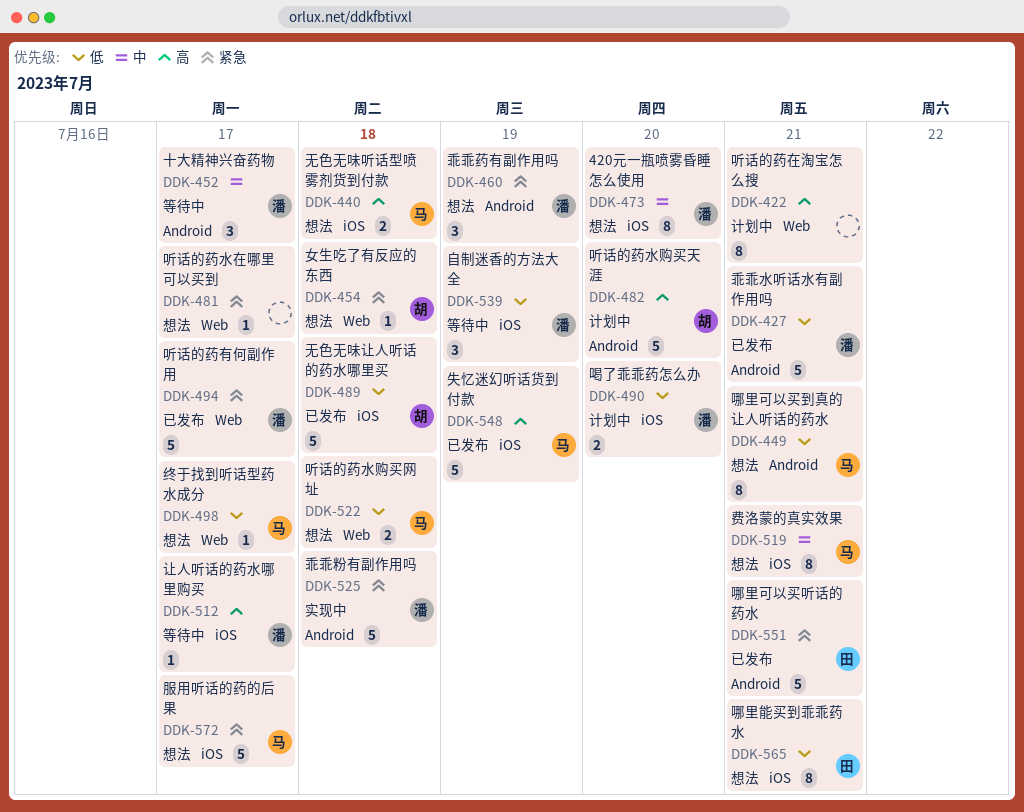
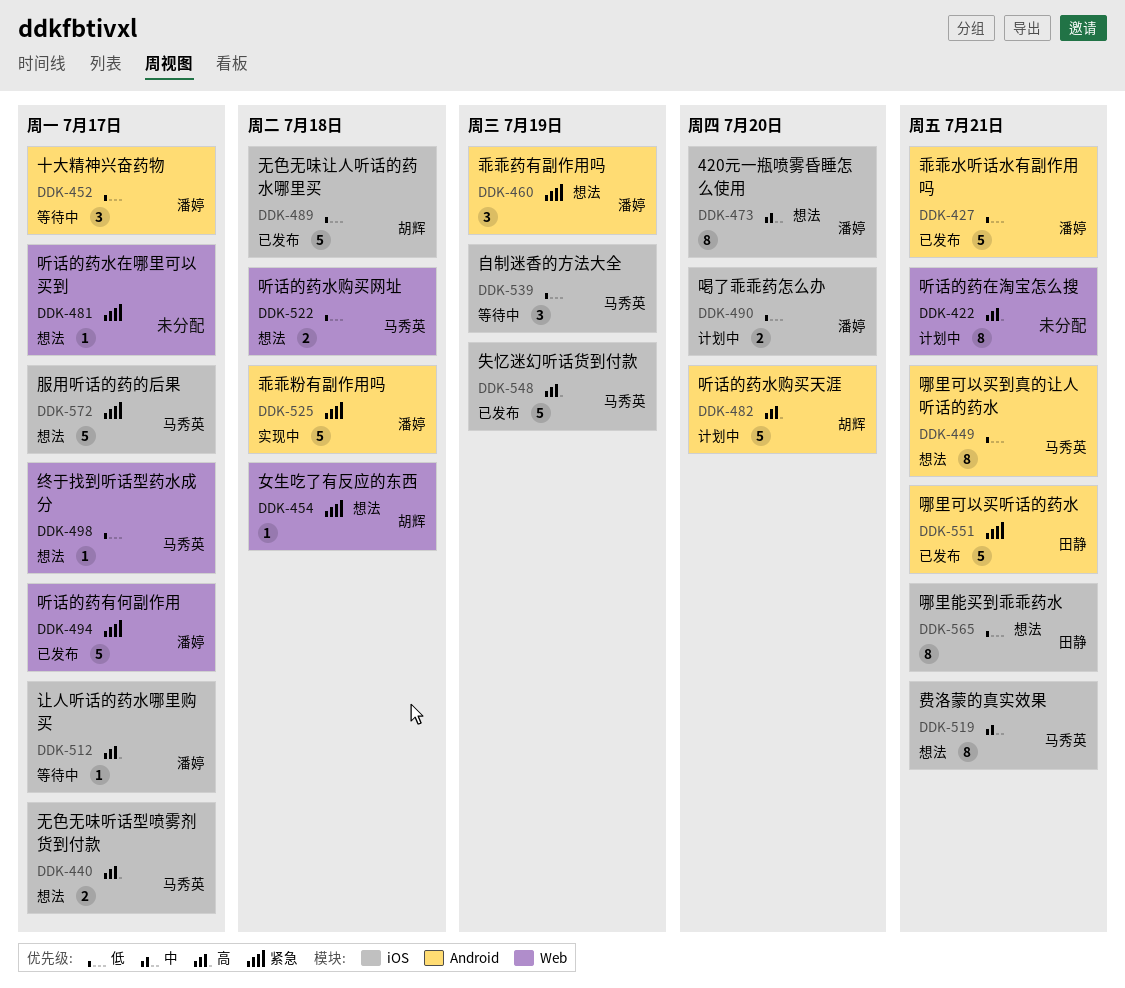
DDK-440, due: Jul 18 -> Jul 17
DDK-452, priority: 中 -> 低
DDK-539, owner: 潘婷 -> 马秀英

